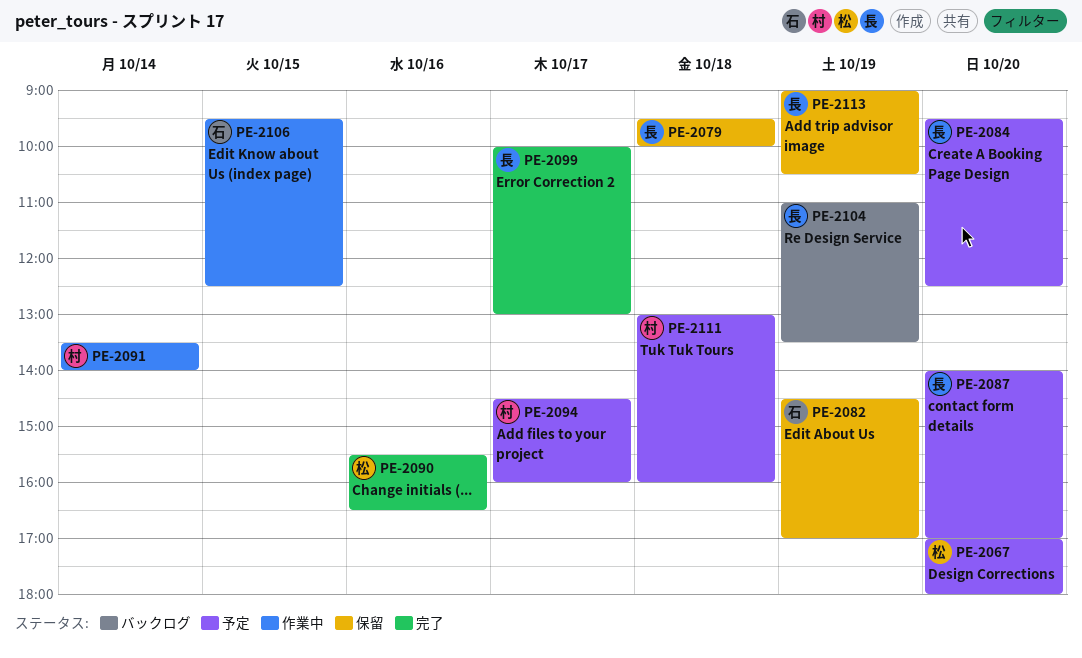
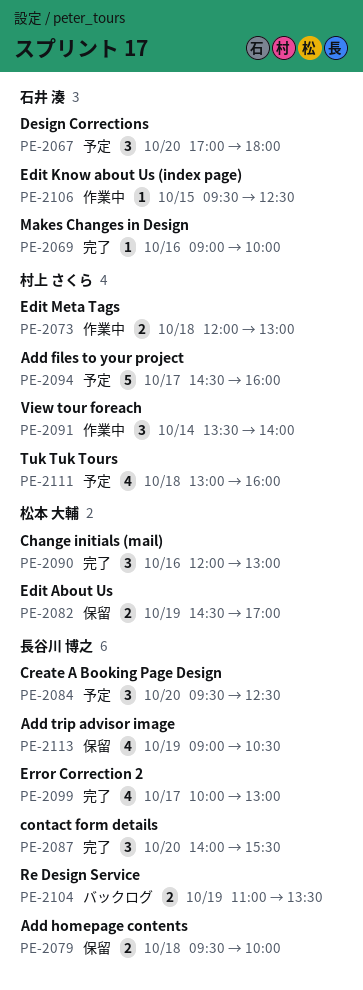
PE-2067, owner: 松本 大輔 -> 石井 湊
PE-2069: none -> present
PE-2073: none -> present
PE-2082, owner: 石井 湊 -> 松本 大輔
PE-2087, status: 予定 -> 完了
PE-2087, ends: 17:00 -> 15:30
PE-2090, begins: 15:30 -> 12:00
PE-2090, ends: 16:30 -> 13:00

